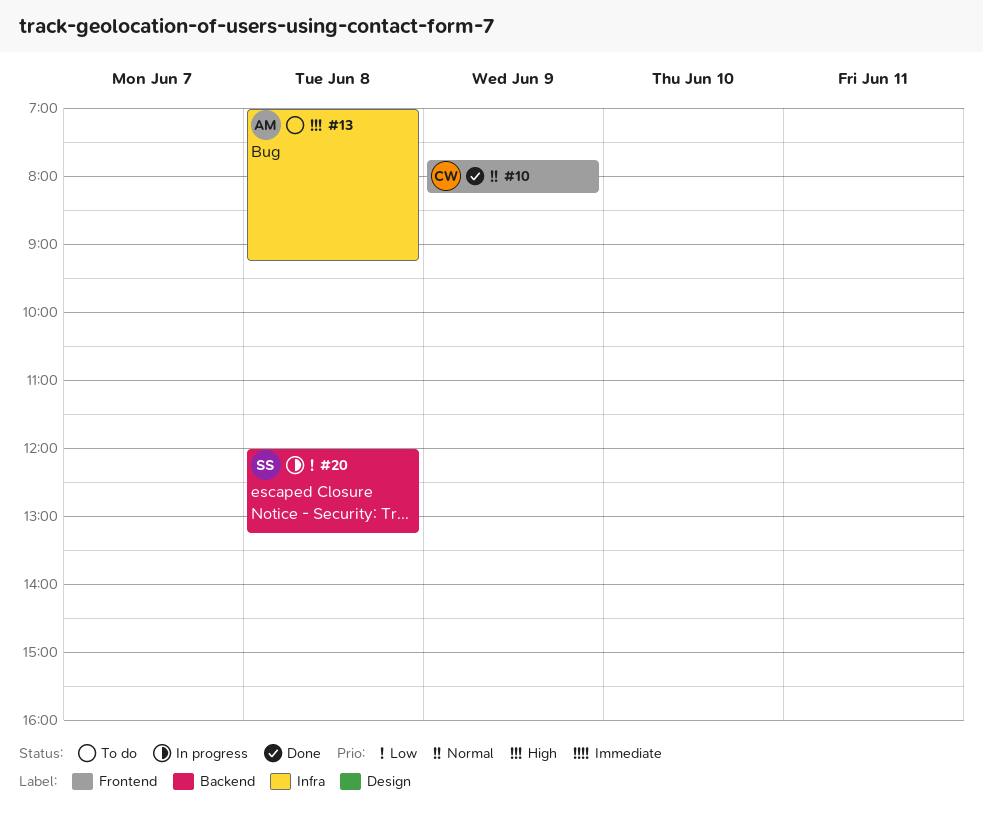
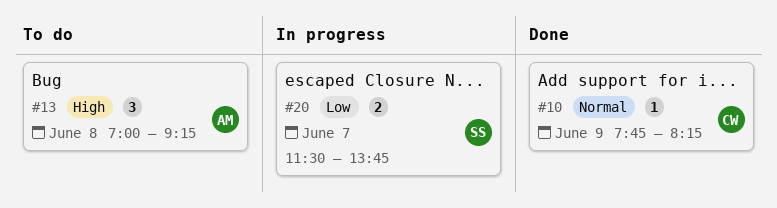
#20, day: Jun 8 -> Jun 7
#20, begins: 12:00 -> 11:30
#20, ends: 13:15 -> 13:45

